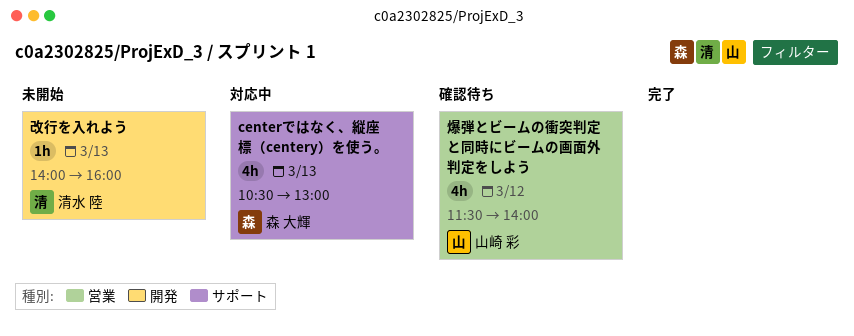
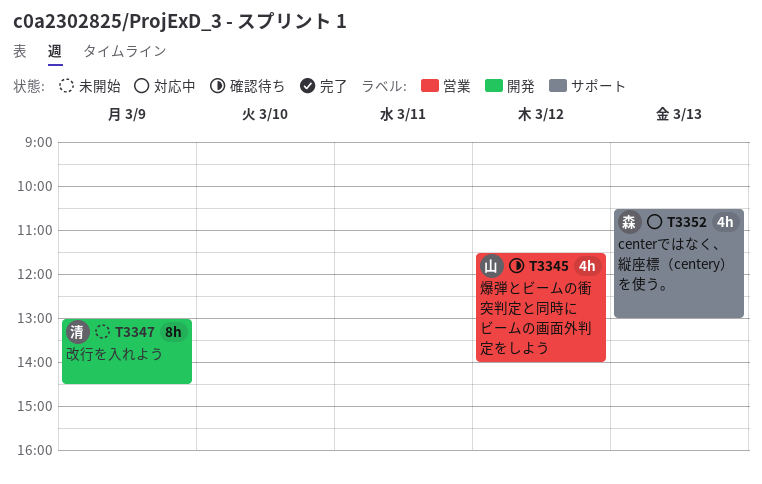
改行を入れよう, estimate: 1h -> 8h
改行を入れよう, day: Mar 13 -> Mar 9
改行を入れよう, begins: 14:00 -> 13:00
改行を入れよう, ends: 16:00 -> 14:30

